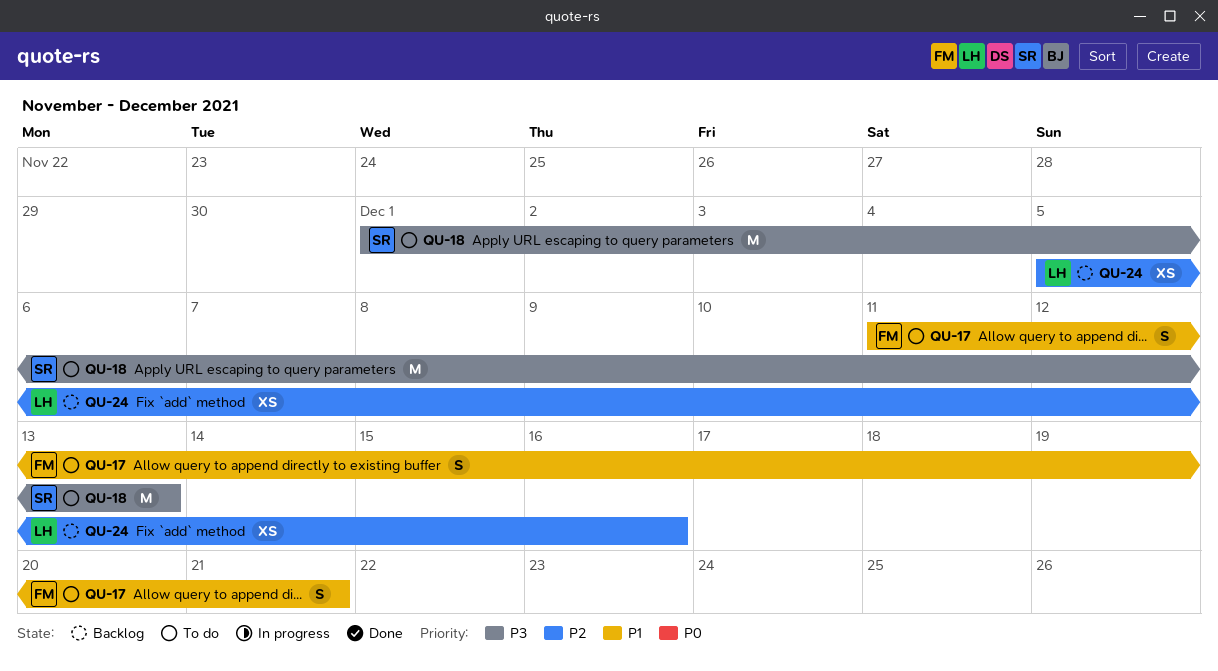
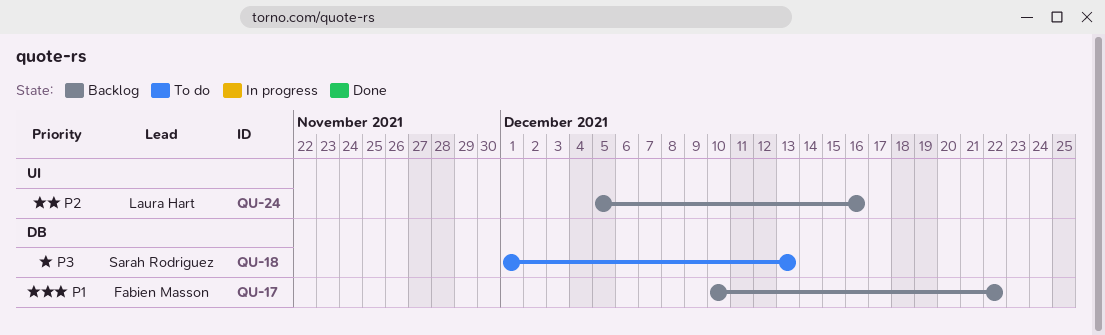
QU-17, status: To do -> Backlog
QU-17, start: Dec 11 -> Dec 10
QU-17, due: Dec 21 -> Dec 22

